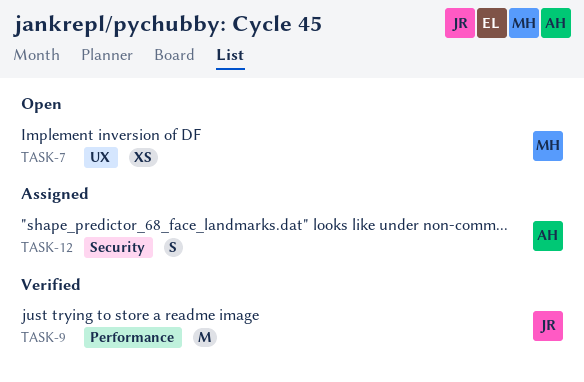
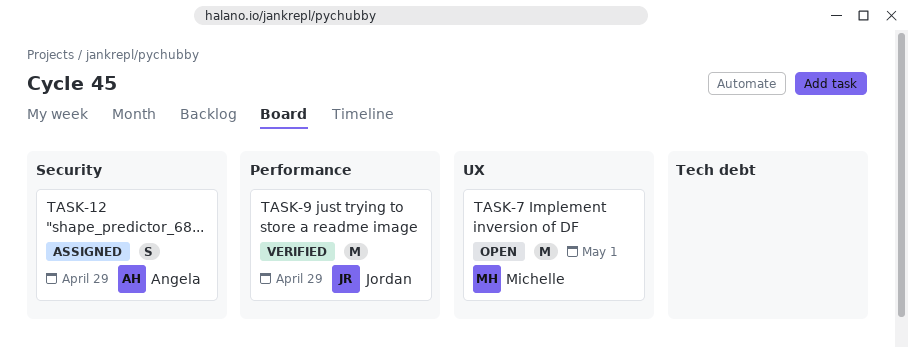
TASK-7, estimate: XS -> M

